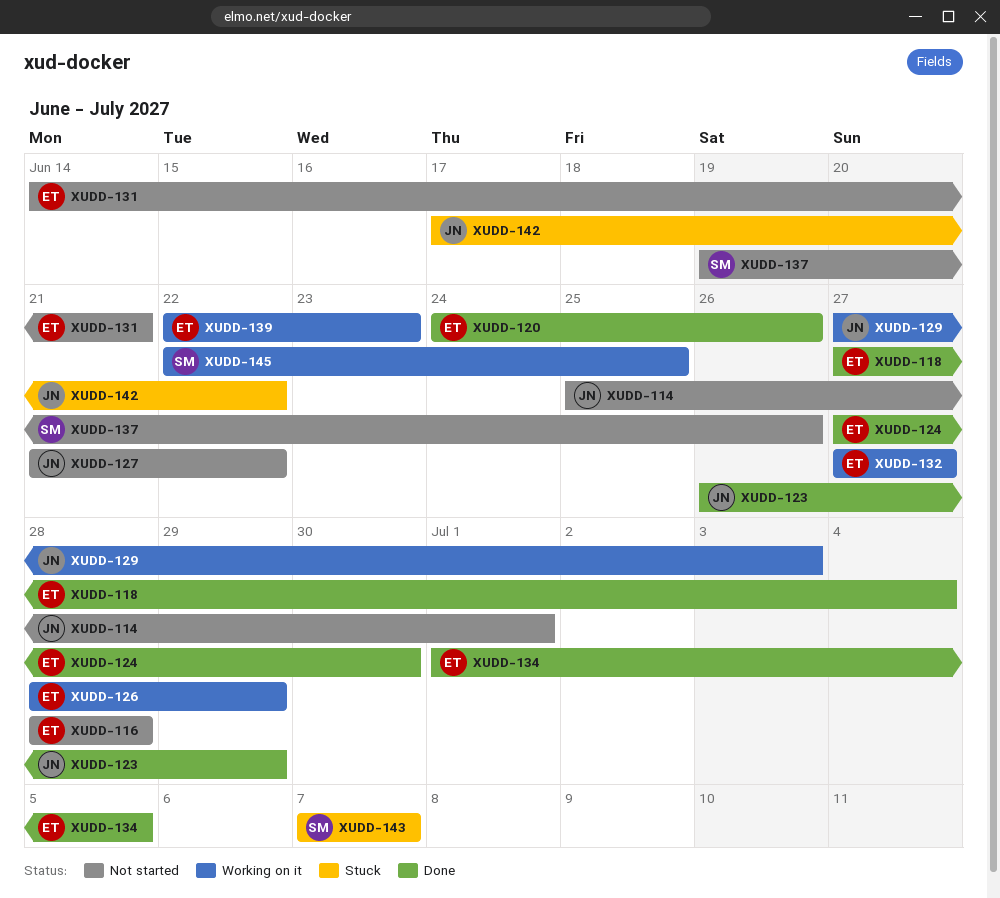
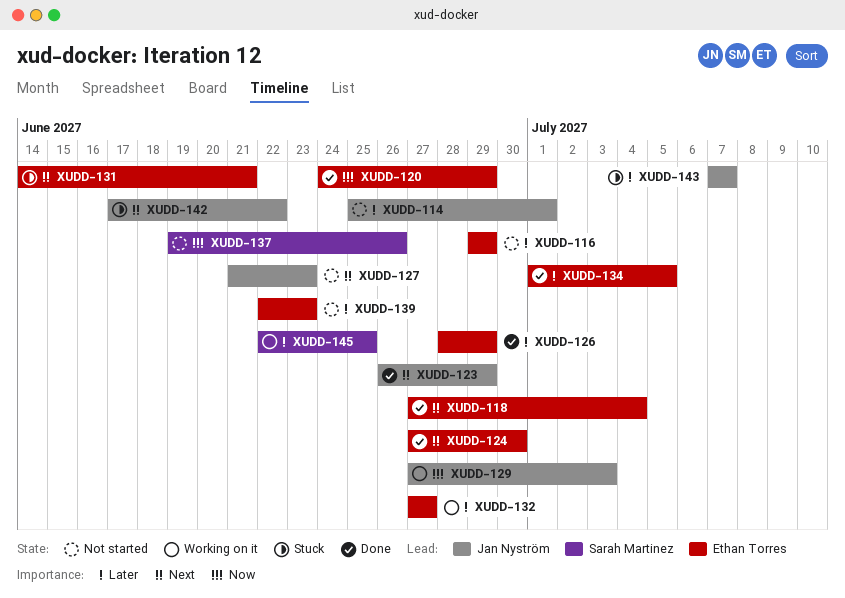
XUDD-116, start: Jun 28 -> Jun 29
XUDD-116, due: Jun 28 -> Jun 29
XUDD-120, due: Jun 26 -> Jun 29
XUDD-126, status: Working on it -> Done
XUDD-127, due: Jun 22 -> Jun 23
XUDD-131, status: Not started -> Stuck
XUDD-139, status: Working on it -> Not started
XUDD-143, owner: Sarah Martinez -> Jan Nyström

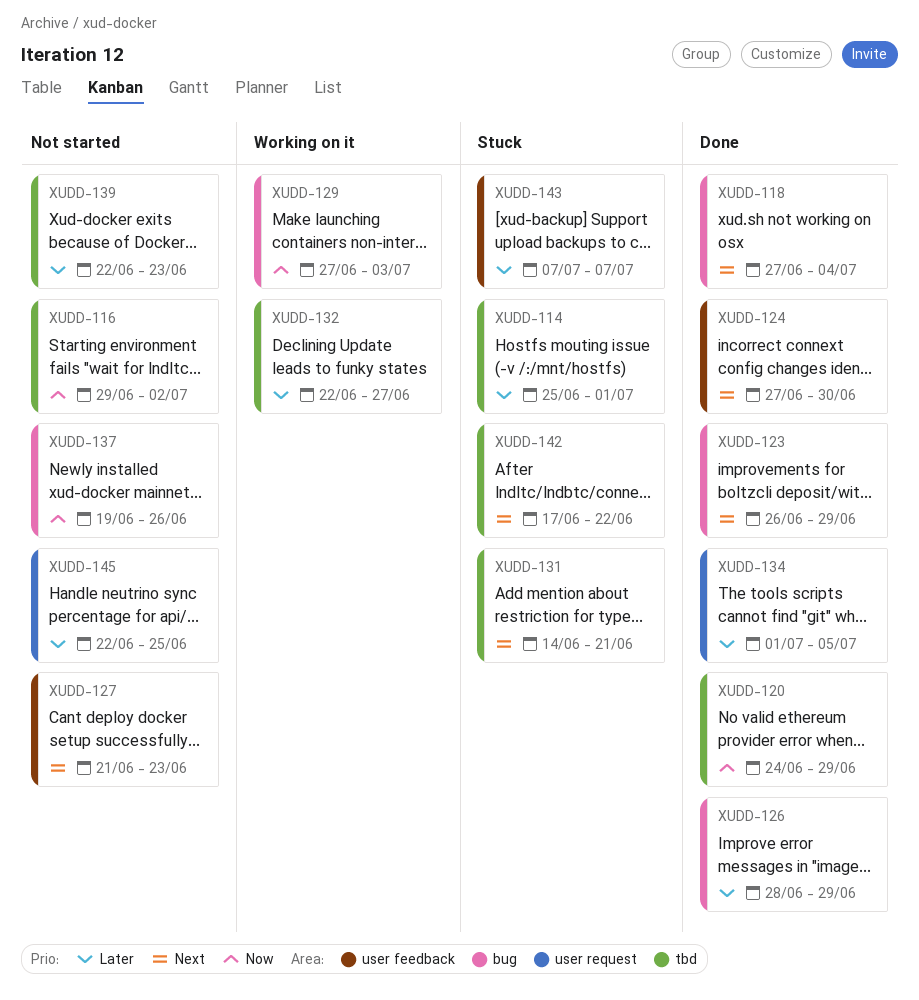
XUDD-114, status: Not started -> Stuck
XUDD-116, priority: Later -> Now
XUDD-116, due: Jun 29 -> Jul 2
XUDD-132, start: Jun 27 -> Jun 22
XUDD-145, status: Working on it -> Not started

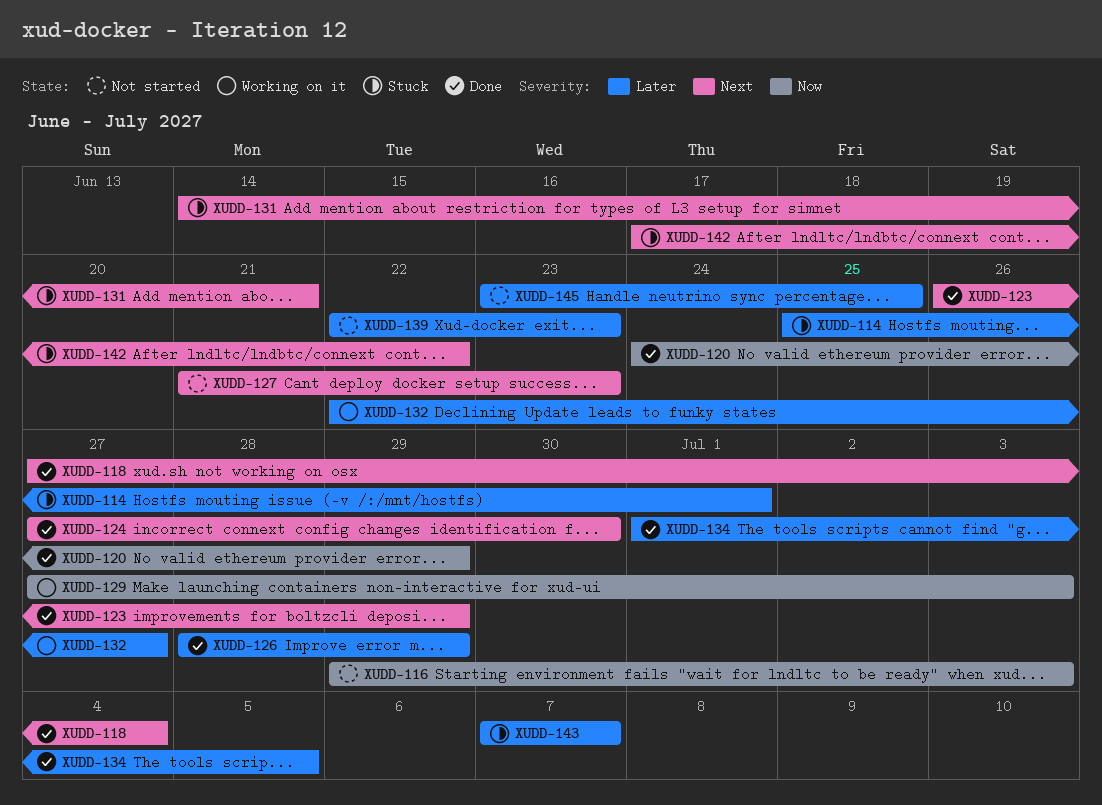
XUDD-116, due: Jul 2 -> Jul 3
XUDD-137: present -> none
XUDD-145, start: Jun 22 -> Jun 23

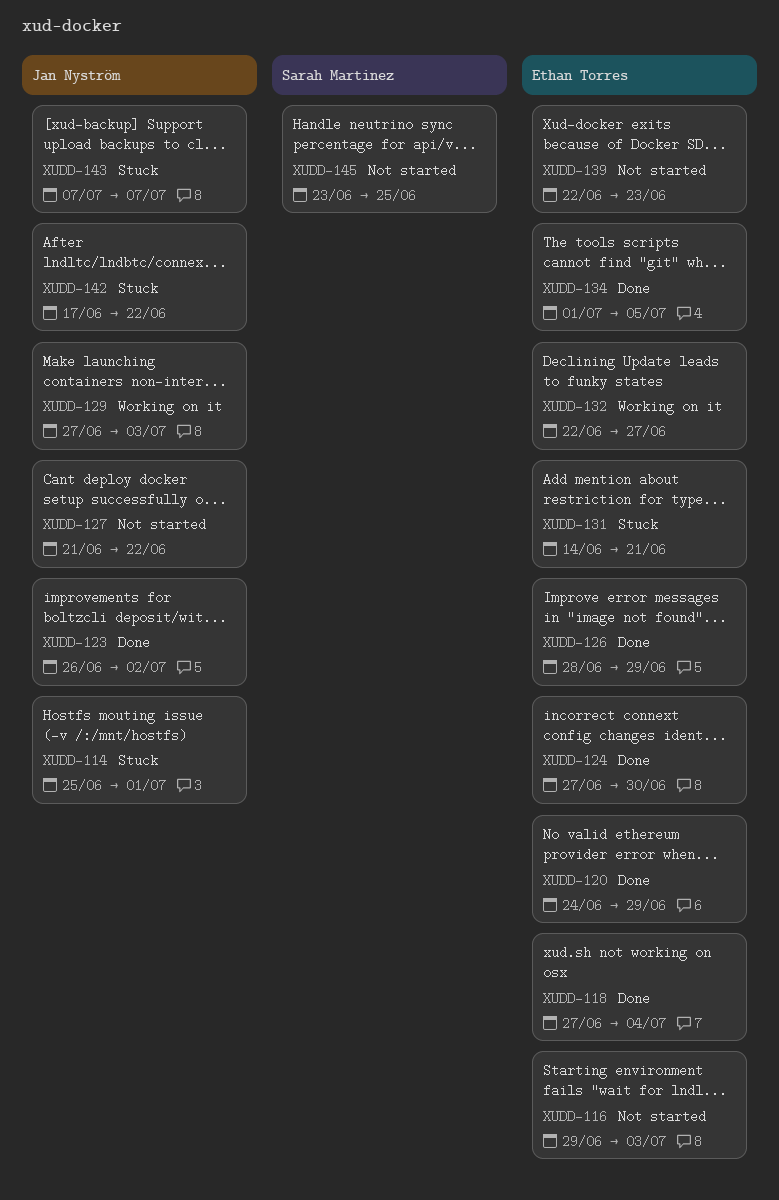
XUDD-123, due: Jun 29 -> Jul 2
XUDD-127, due: Jun 23 -> Jun 22

